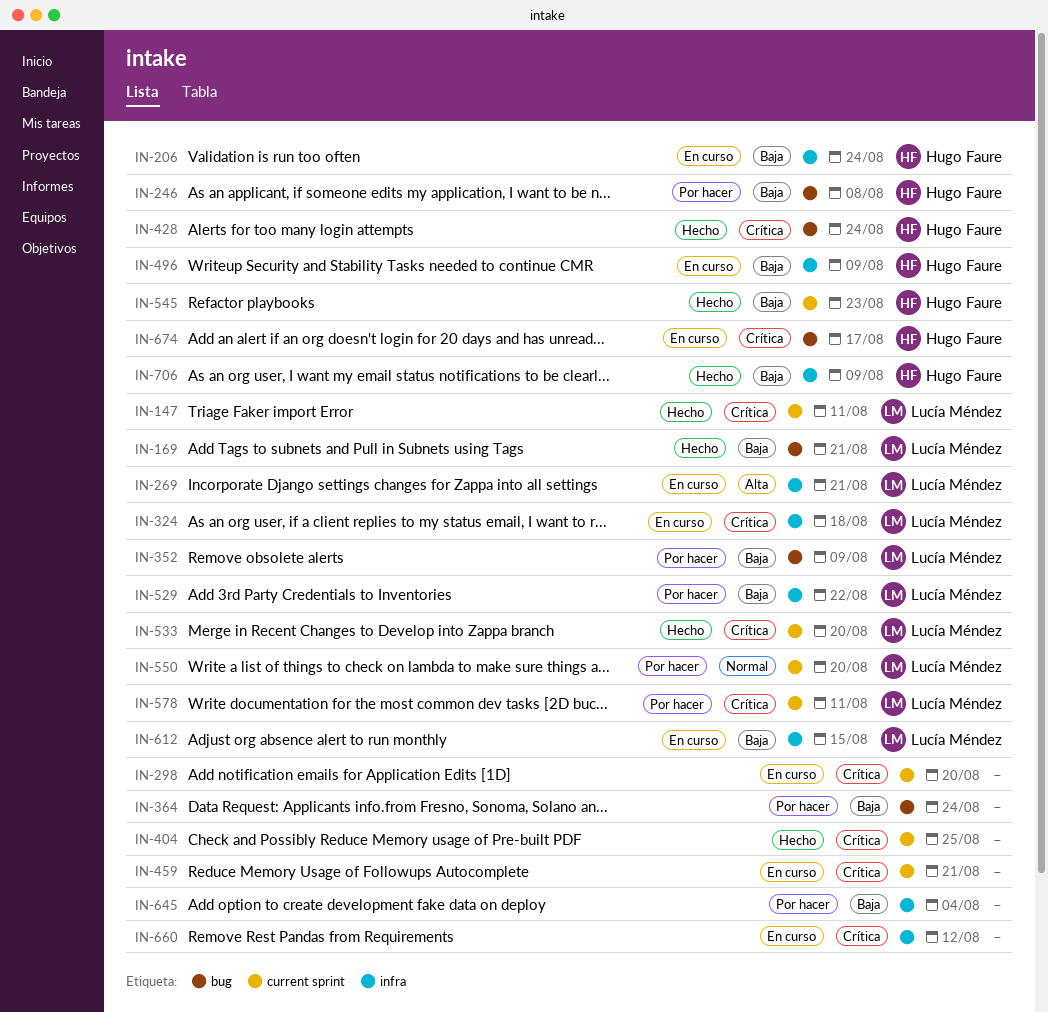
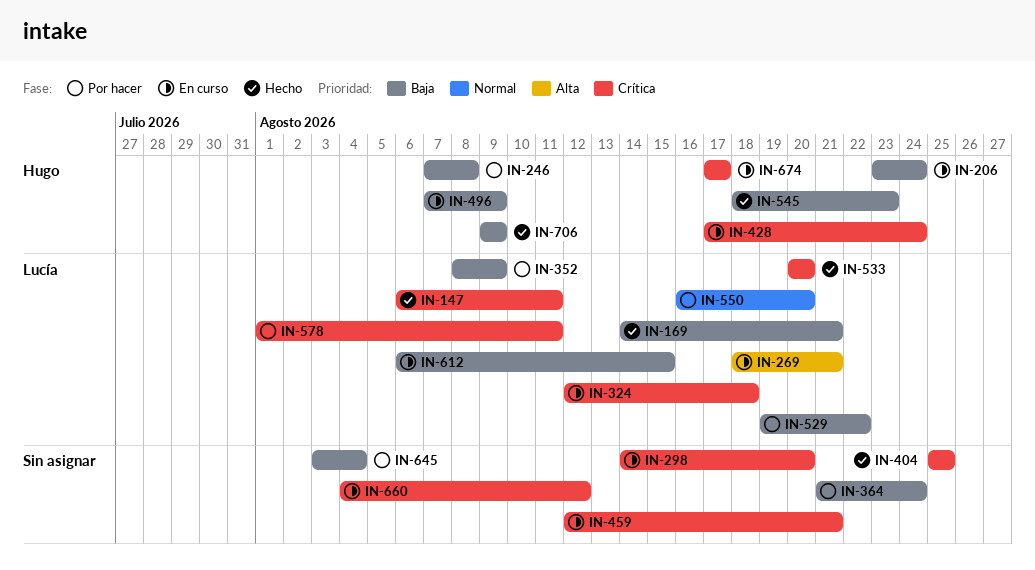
IN-428, status: Hecho -> En curso

